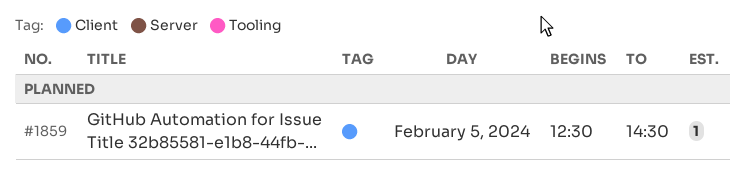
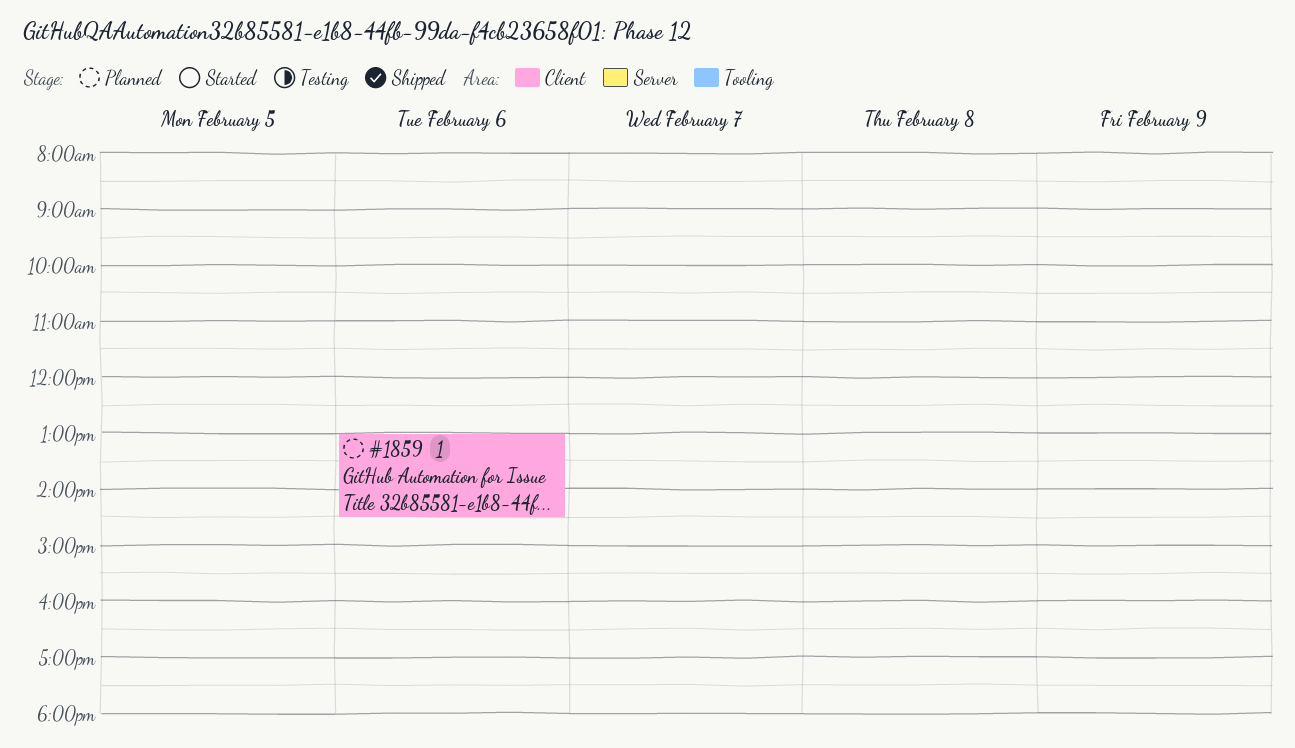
#1859, day: Feb 5 -> Feb 6
#1859, begins: 12:30 -> 13:00

